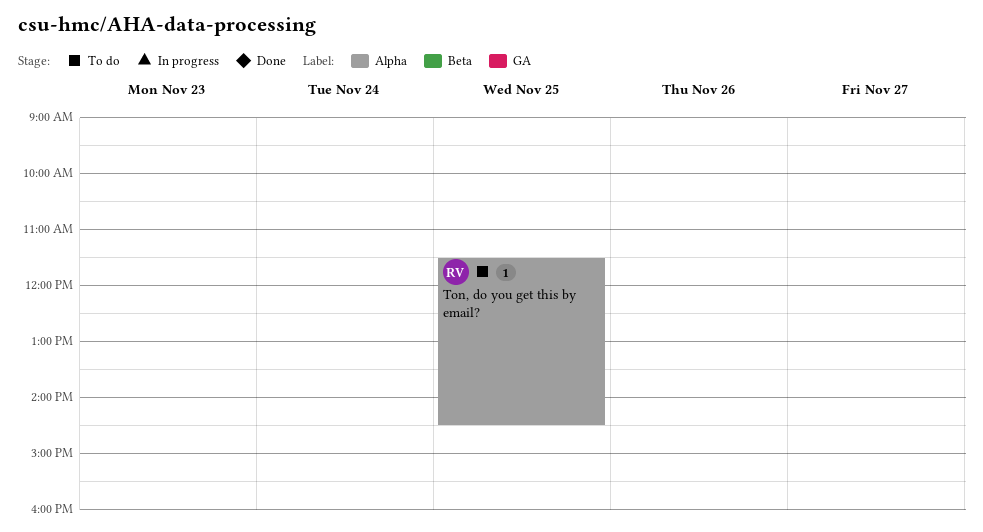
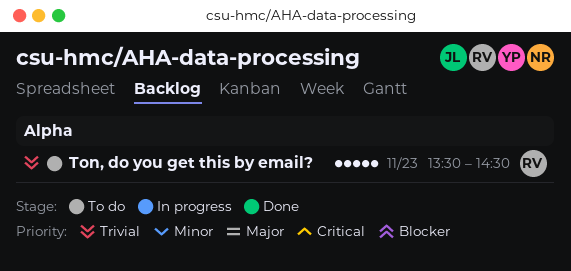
Ton, do you get this by email?, estimate: 1 -> 5
Ton, do you get this by email?, day: Nov 25 -> Nov 23
Ton, do you get this by email?, begins: 11:30 -> 13:30

